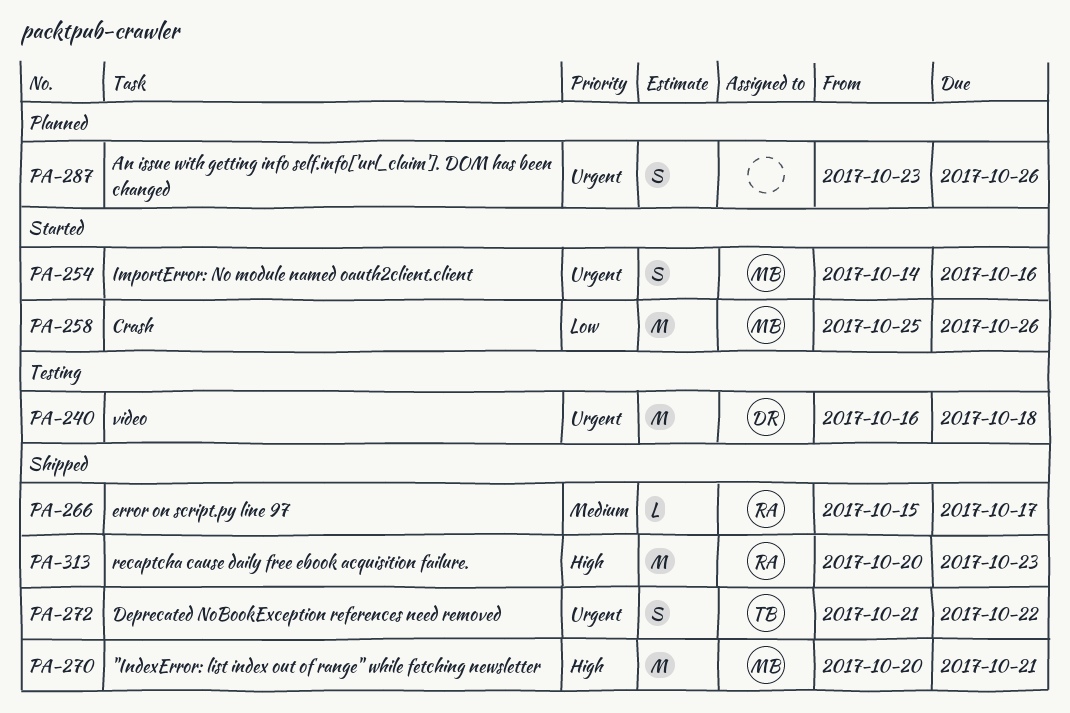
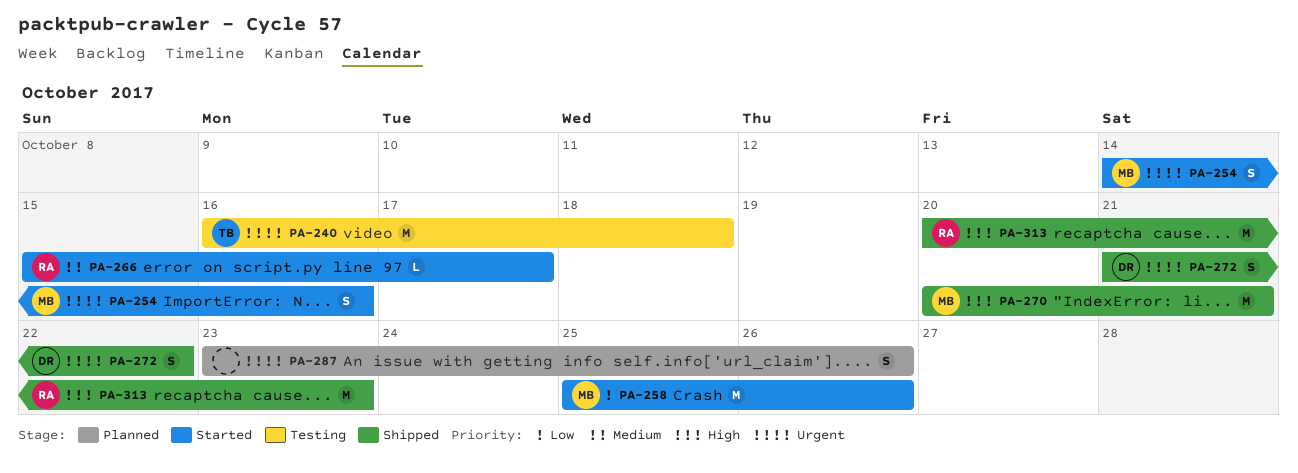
PA-240, owner: DR -> TB
PA-266, status: Shipped -> Started
PA-272, owner: TB -> DR

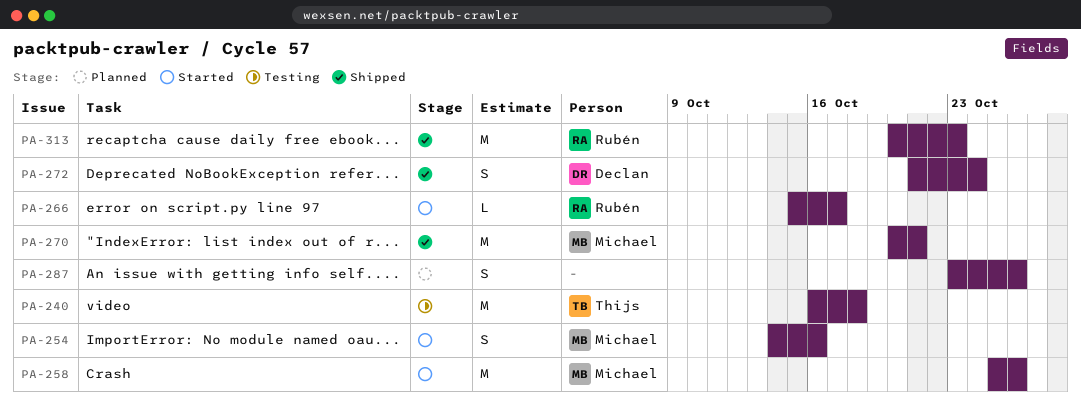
PA-272, due: Oct 22 -> Oct 24

